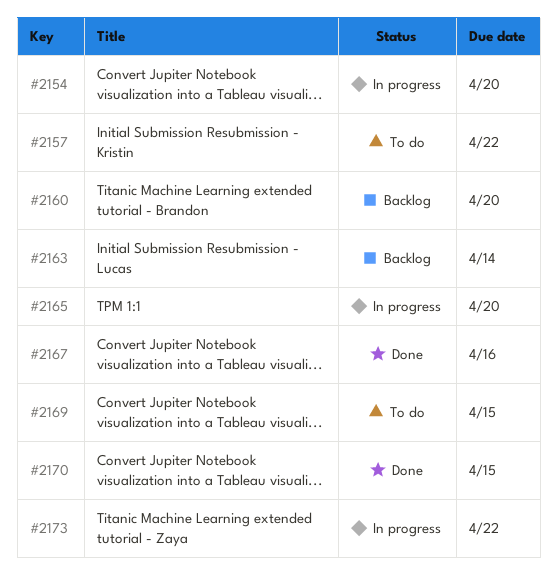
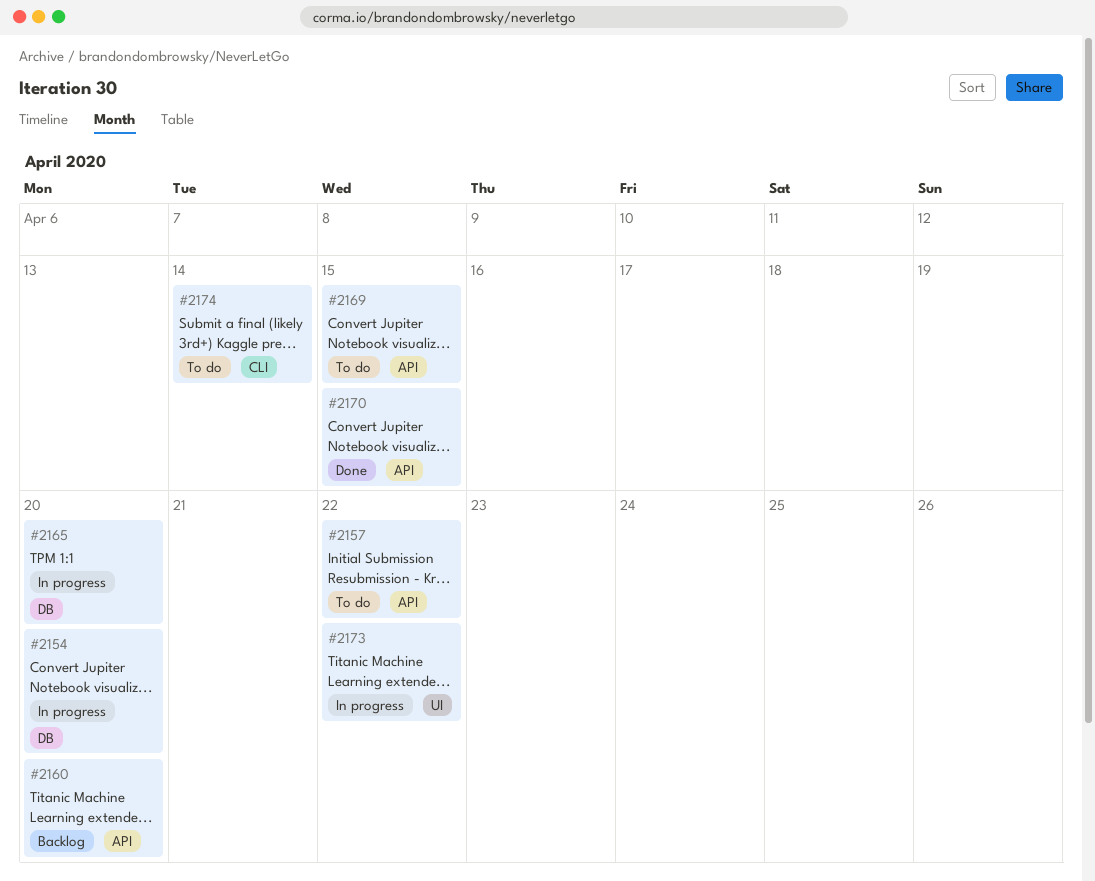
#2163: present -> none
#2167: present -> none
#2174: none -> present

